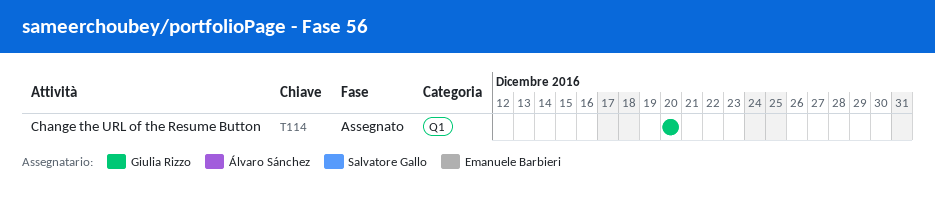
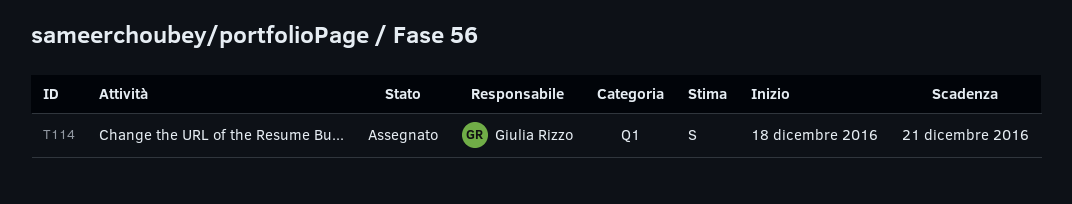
T114, start: Dec 20 -> Dec 18
T114, due: Dec 20 -> Dec 21

